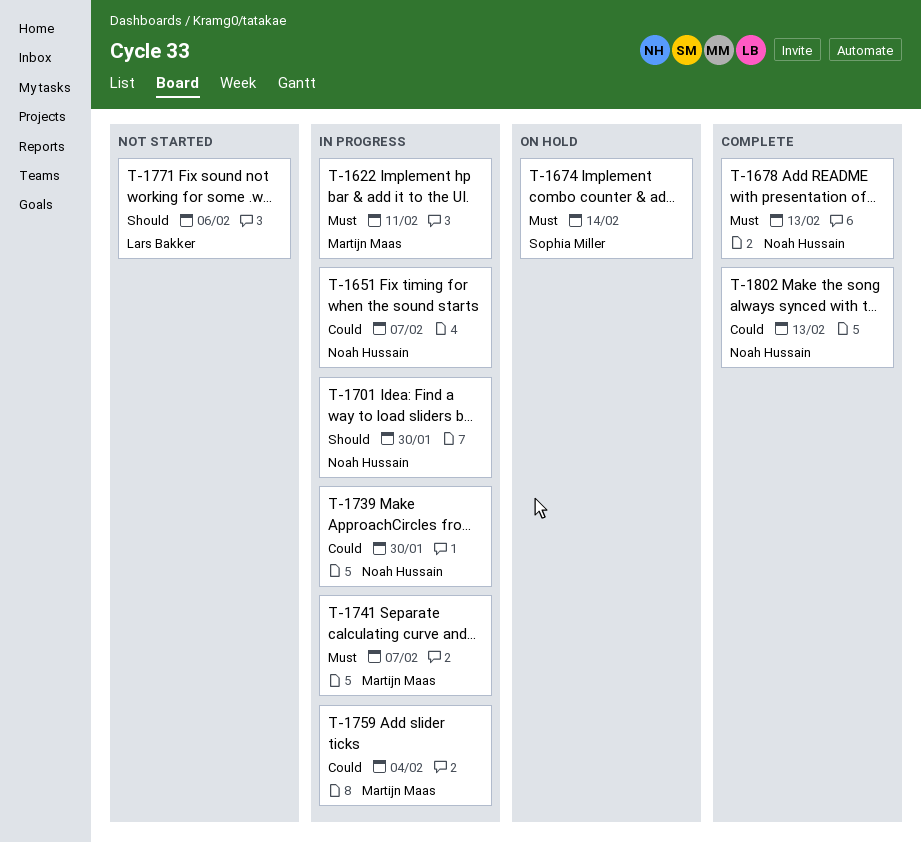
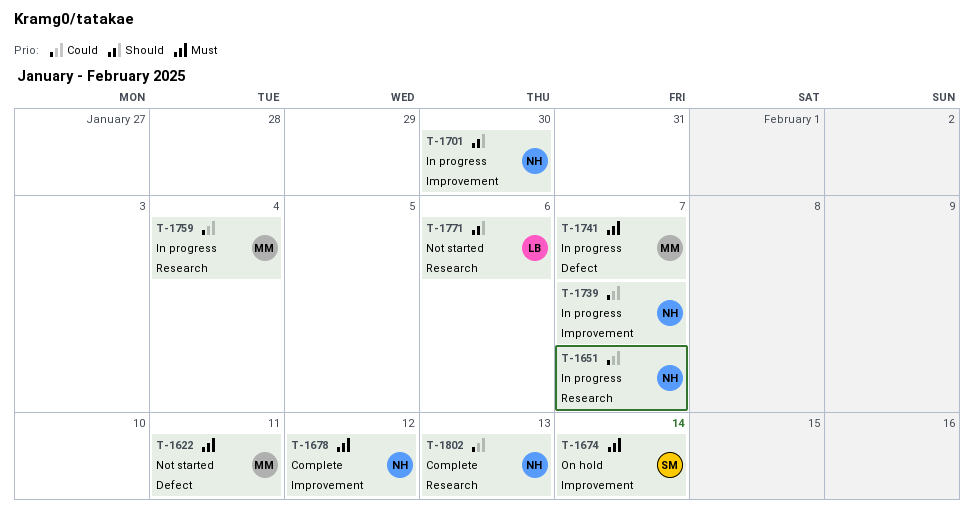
T-1622, status: In progress -> Not started
T-1678, due: Feb 13 -> Feb 12
T-1739, due: Jan 30 -> Feb 7

